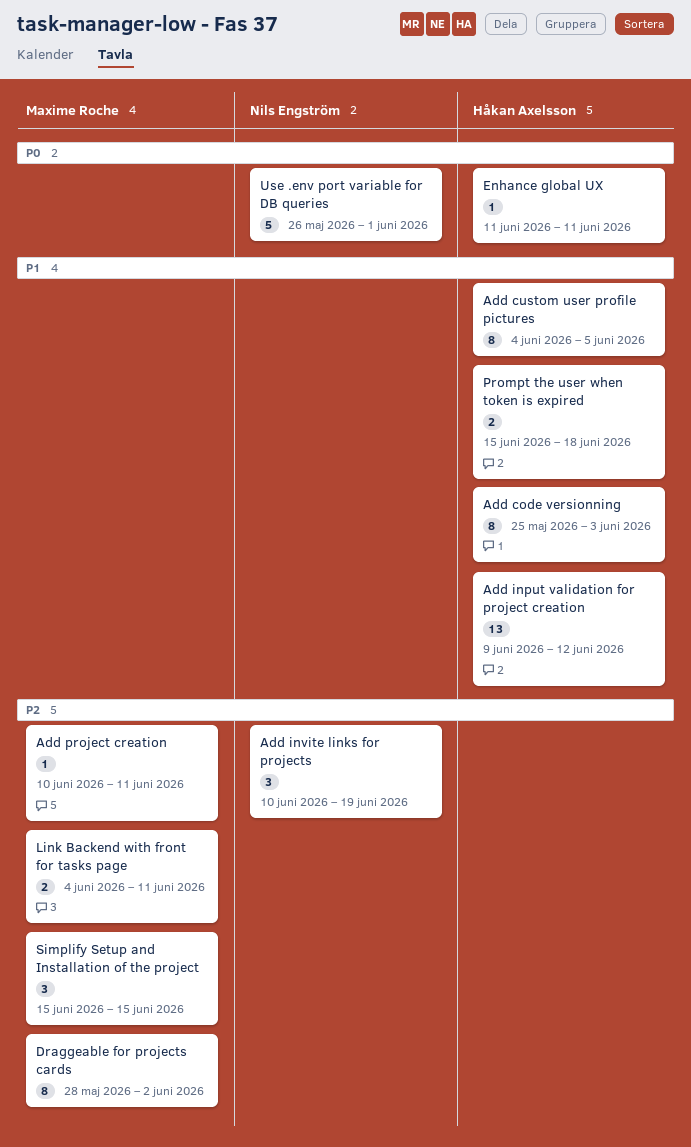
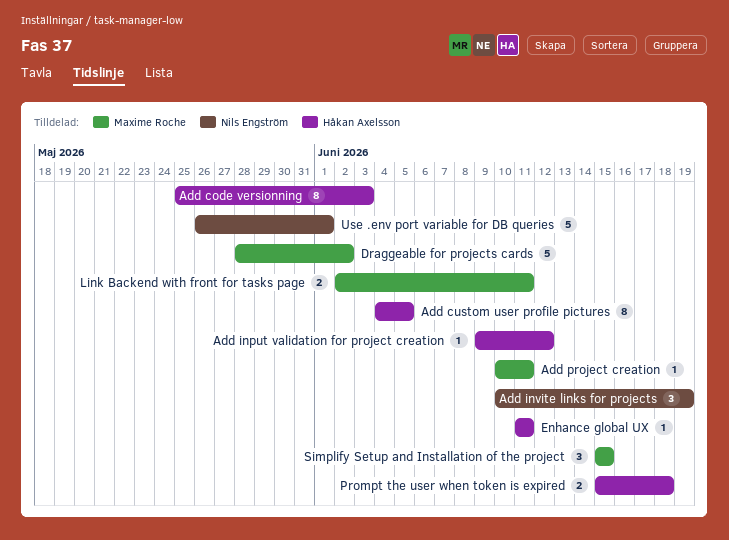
Add input validation for project creation, estimate: 13 -> 1
Draggeable for projects cards, estimate: 8 -> 5
Link Backend with front for tasks page, start: Jun 4 -> Jun 2

